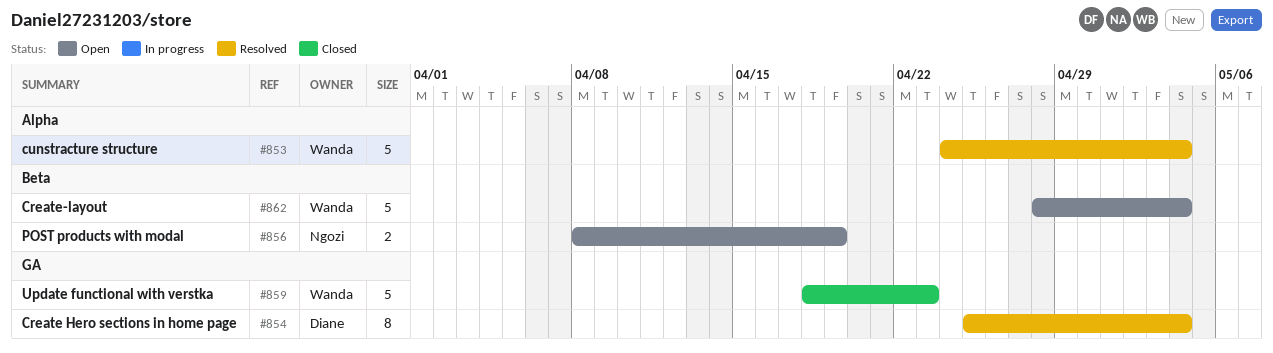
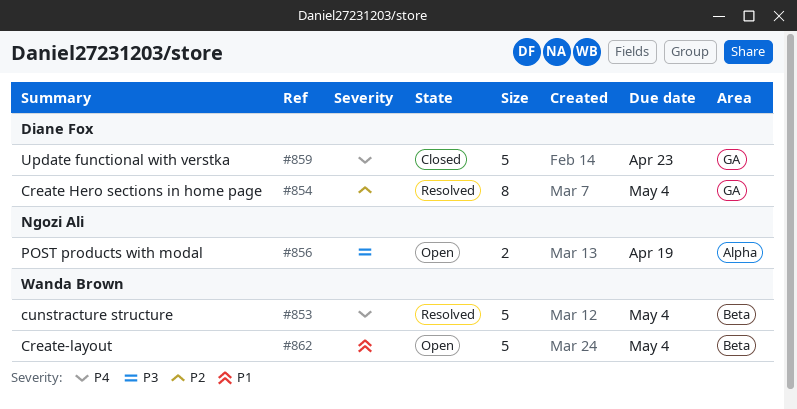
#853, label: Alpha -> Beta
#856, label: Beta -> Alpha
#859, owner: Wanda Brown -> Diane Fox

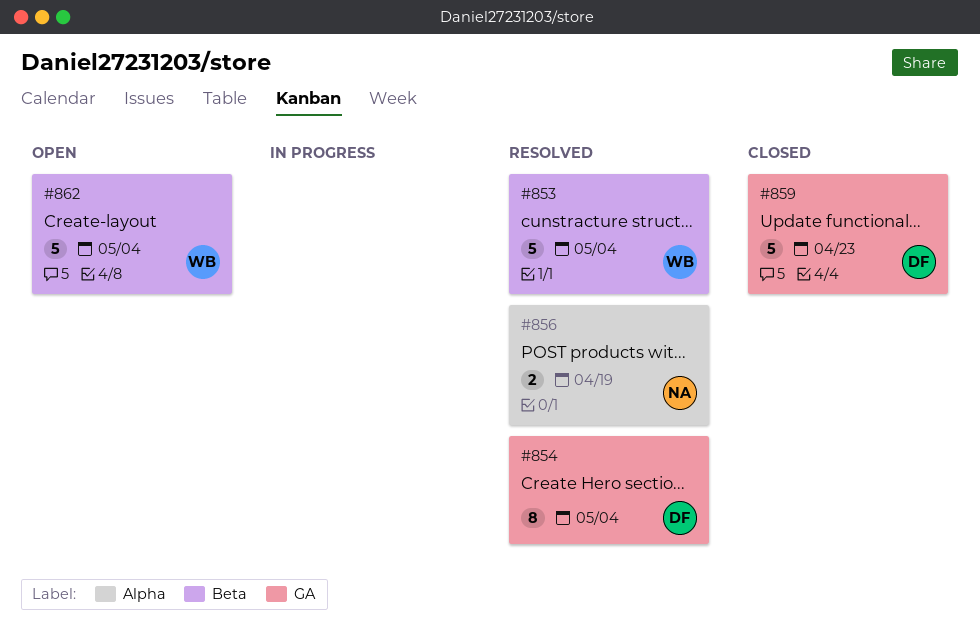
#856, status: Open -> Resolved

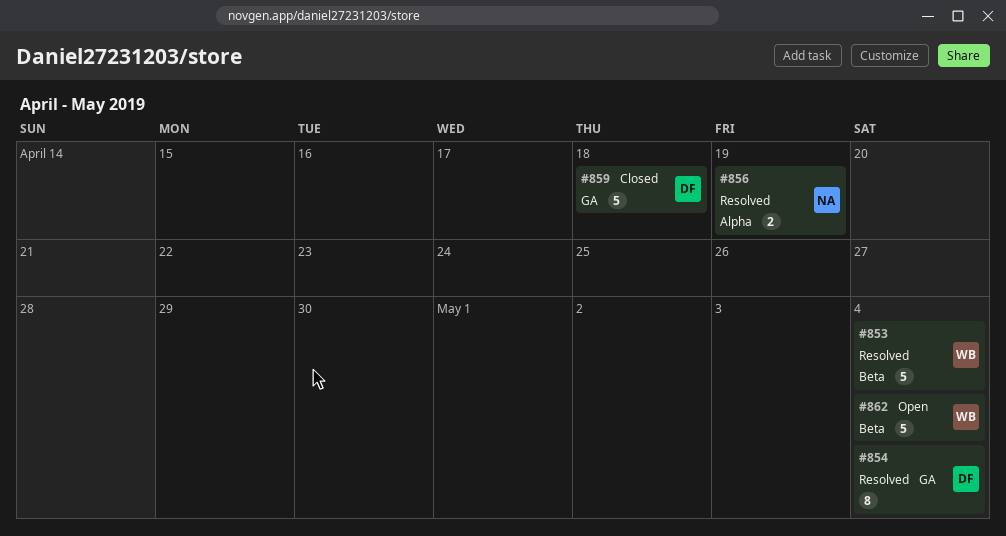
#859, due: Apr 23 -> Apr 18

